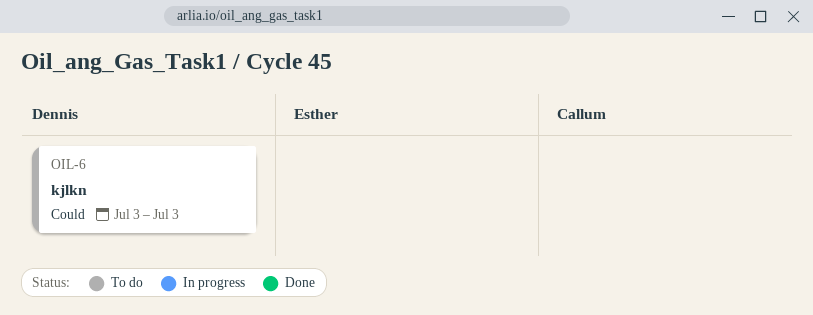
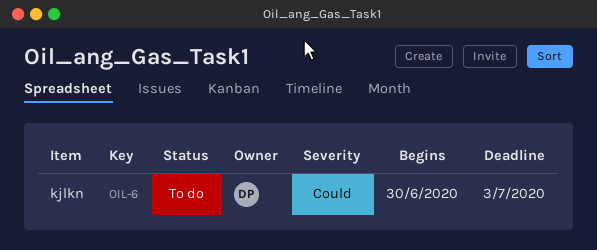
OIL-6, start: Jul 3 -> Jun 30

